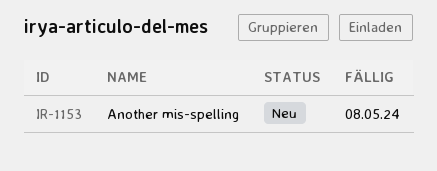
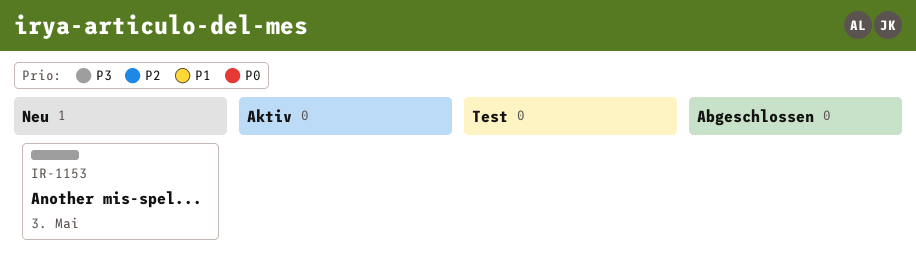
IR-1153, due: May 8 -> May 3

